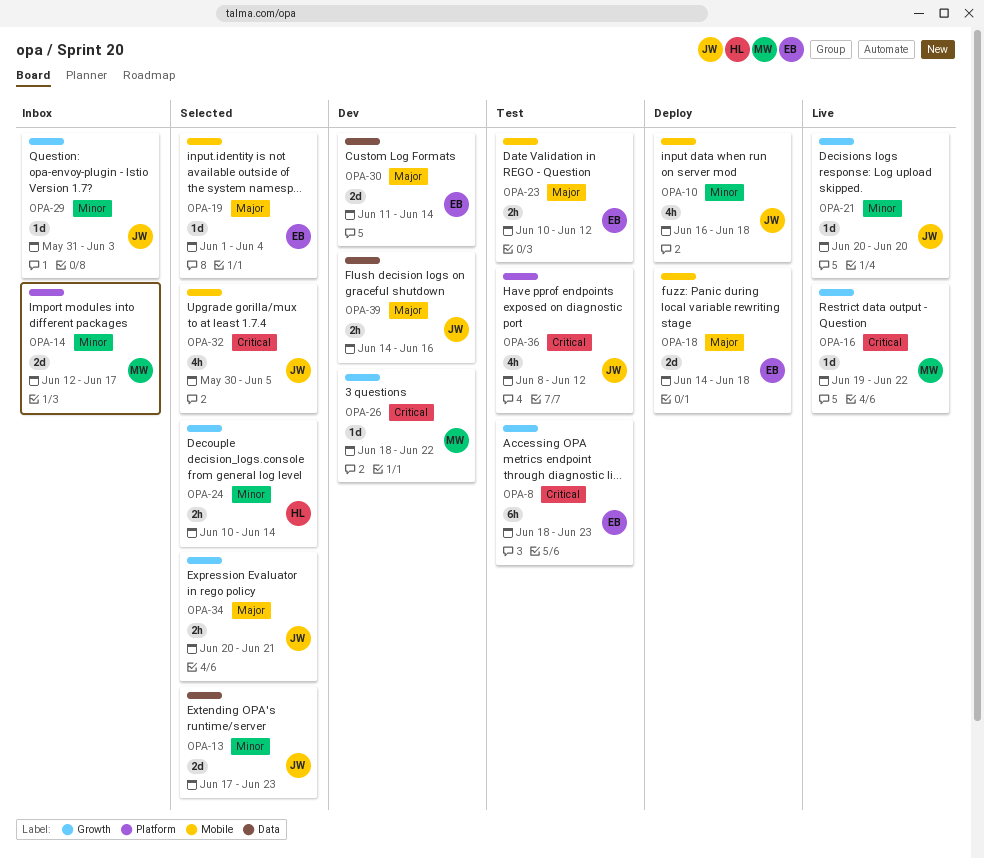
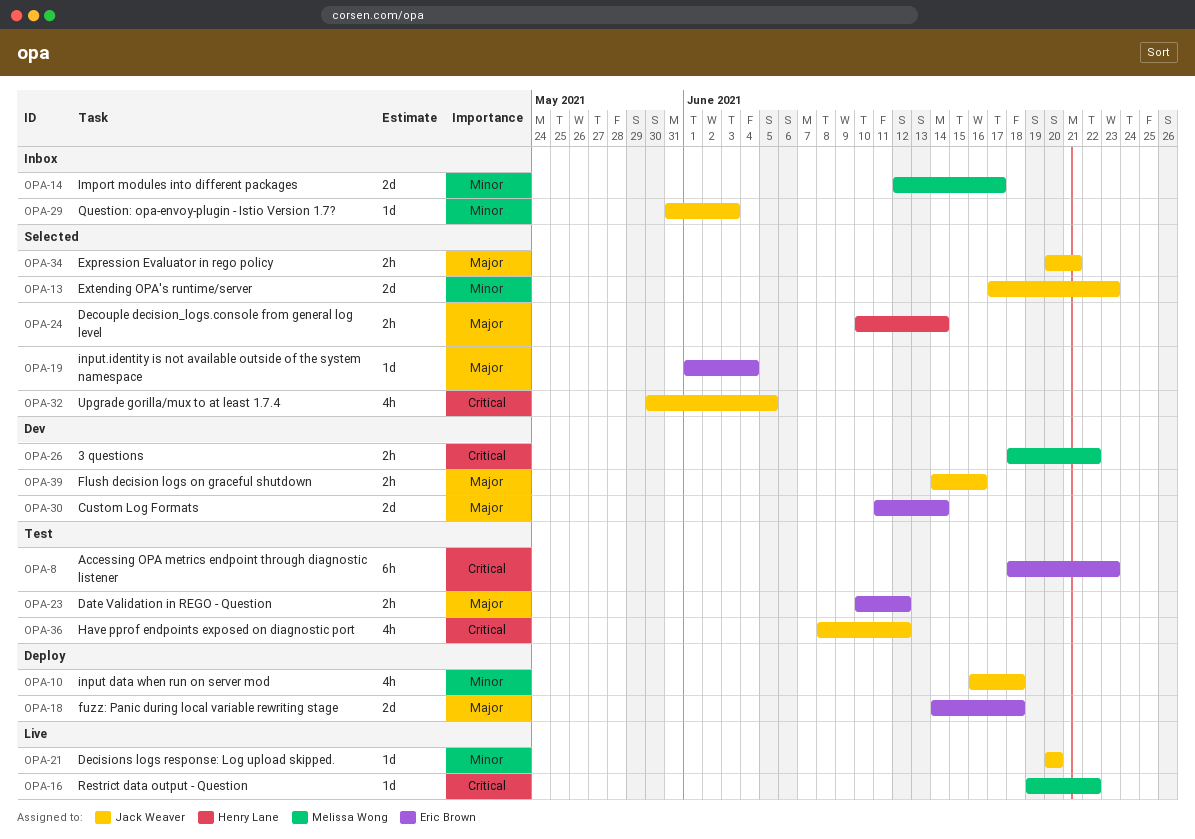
OPA-24, priority: Minor -> Major
OPA-26, estimate: 1d -> 2h

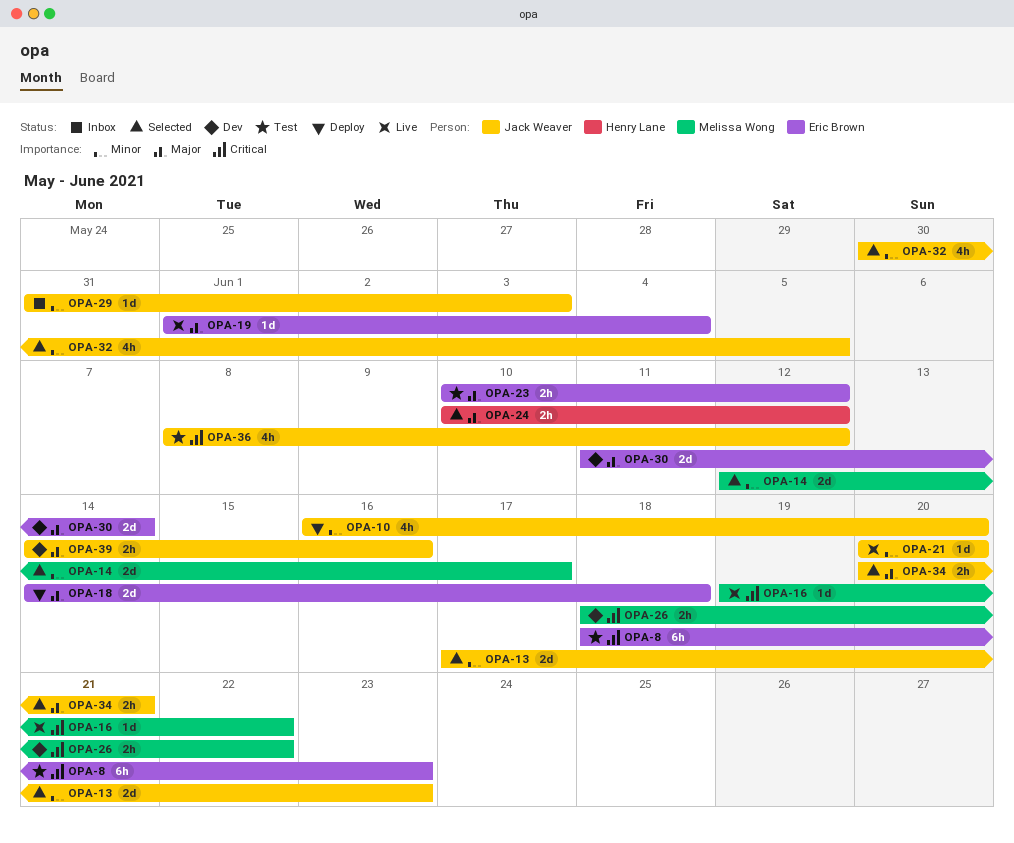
OPA-10, due: Jun 18 -> Jun 20
OPA-14, status: Inbox -> Selected
OPA-19, status: Selected -> Live
OPA-24, due: Jun 14 -> Jun 12
OPA-32, priority: Critical -> Minor

